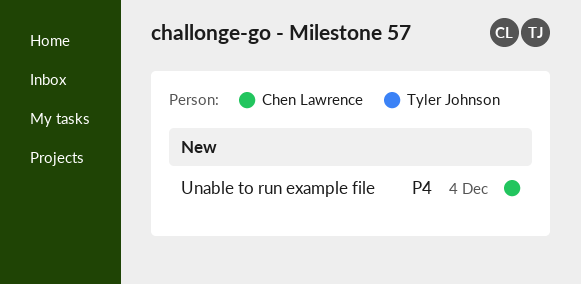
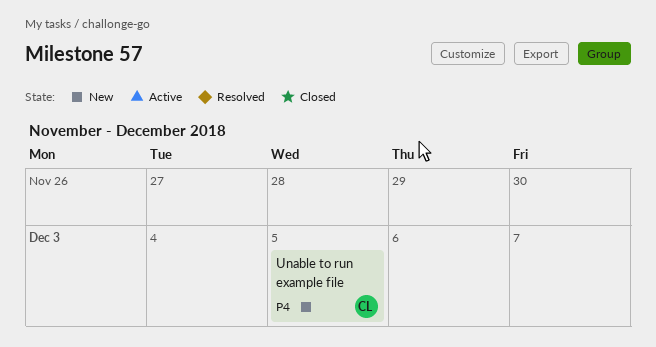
Unable to run example file, due: Dec 4 -> Dec 5

